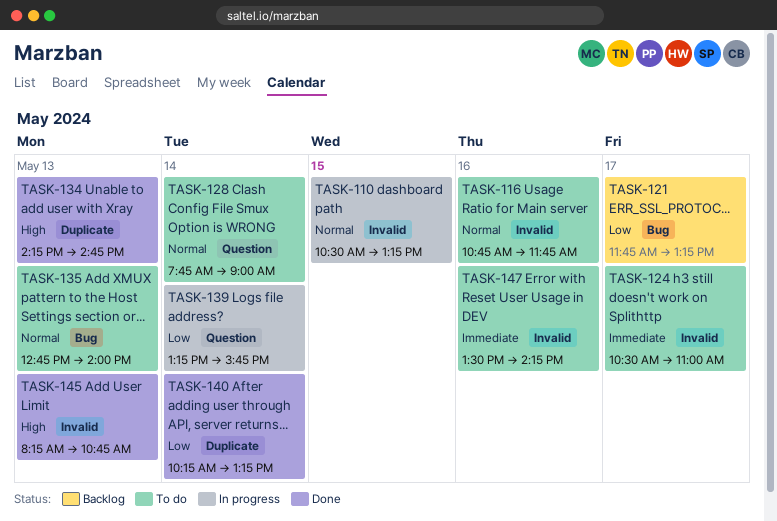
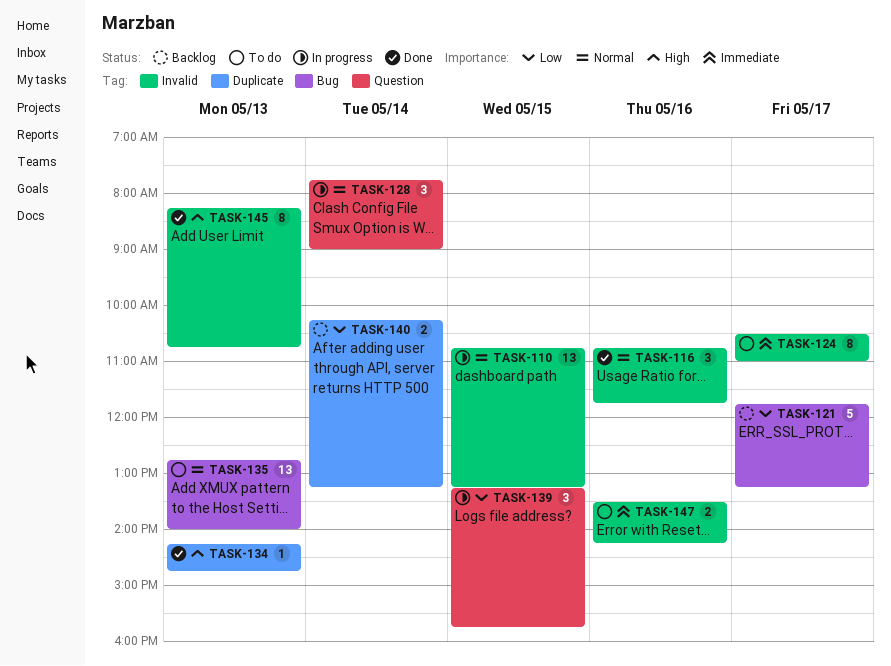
TASK-110, begins: 10:30 -> 10:45
TASK-116, status: To do -> Done
TASK-128, status: To do -> In progress
TASK-139, day: May 14 -> May 15
TASK-140, status: Done -> Backlog

